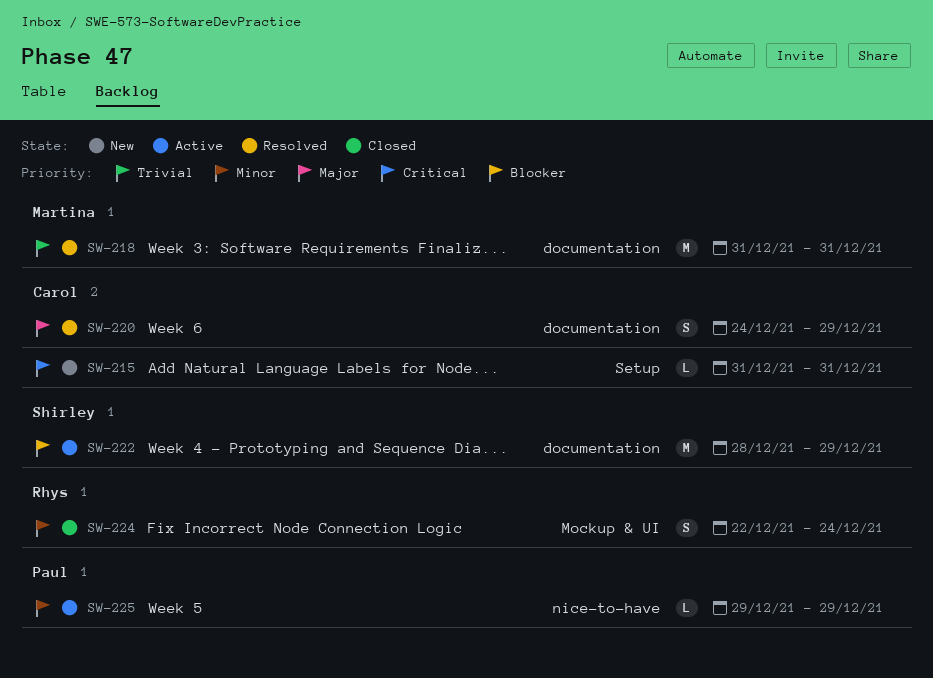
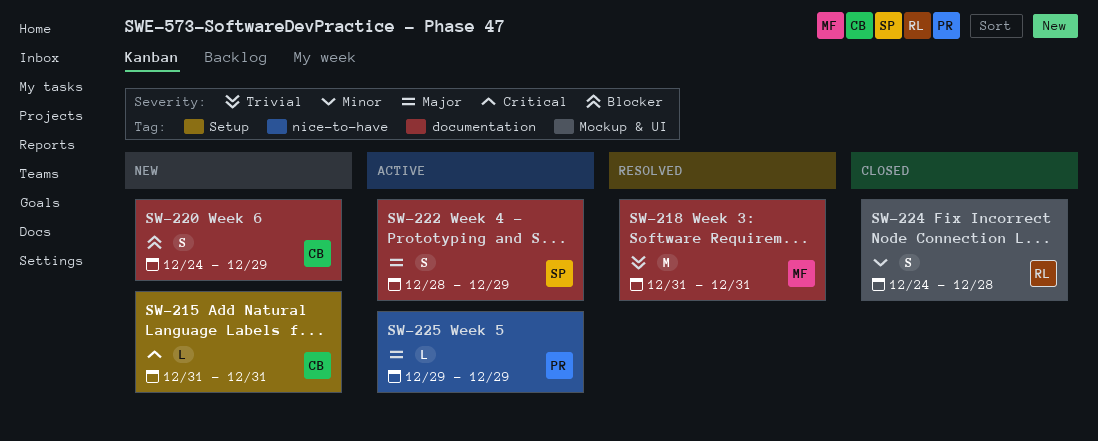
SW-220, status: Resolved -> New
SW-220, priority: Major -> Blocker
SW-222, priority: Blocker -> Major
SW-222, estimate: M -> S
SW-224, start: Dec 22 -> Dec 24
SW-224, due: Dec 24 -> Dec 28
SW-225, priority: Minor -> Major

